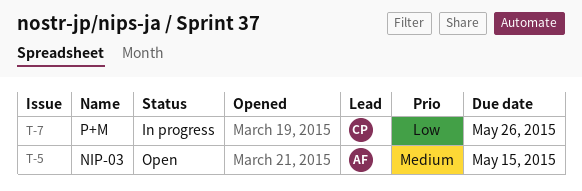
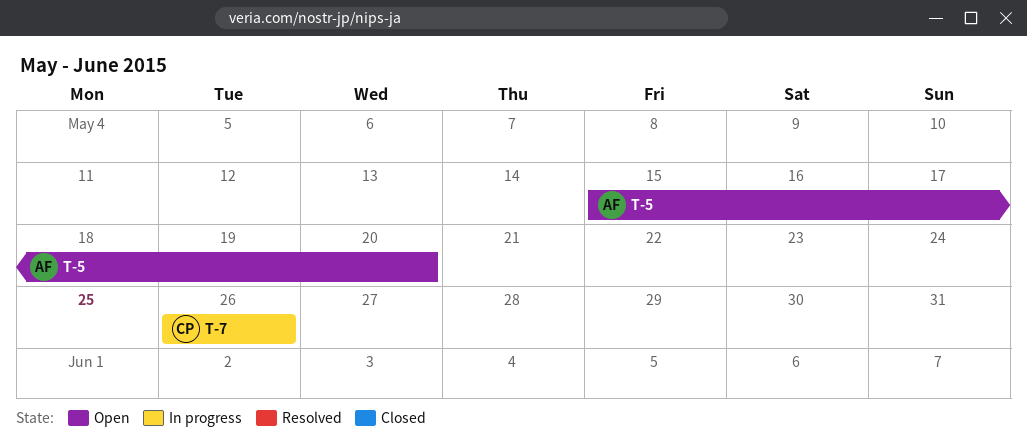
T-5, due: May 15 -> May 20

